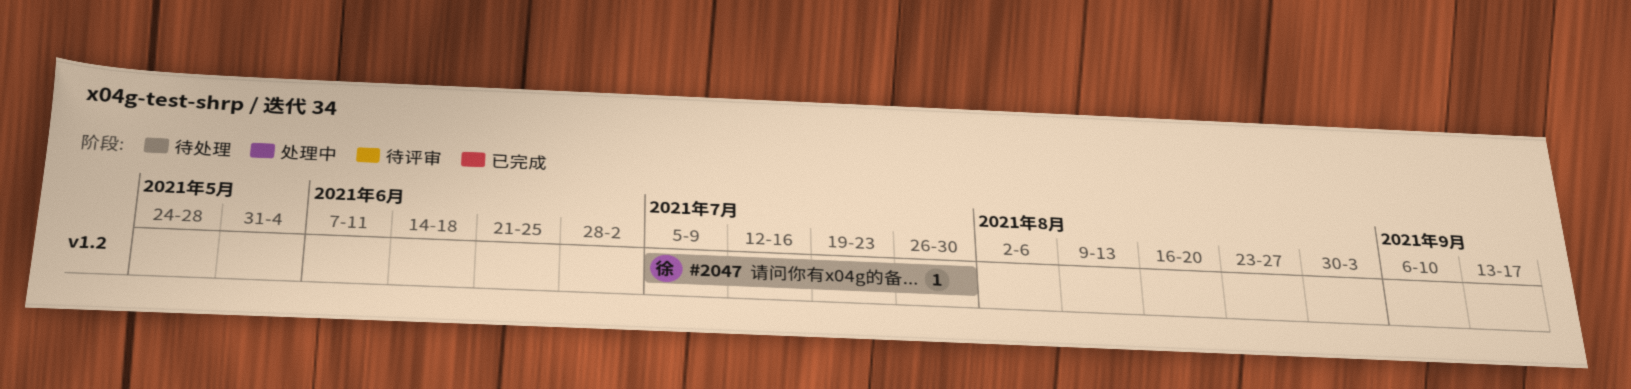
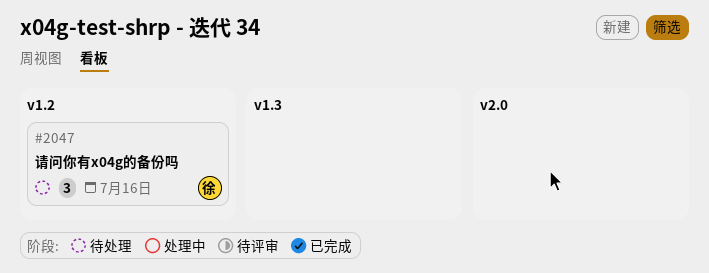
#2047, estimate: 1 -> 3
#2047, due: Jul 30 -> Jul 16

